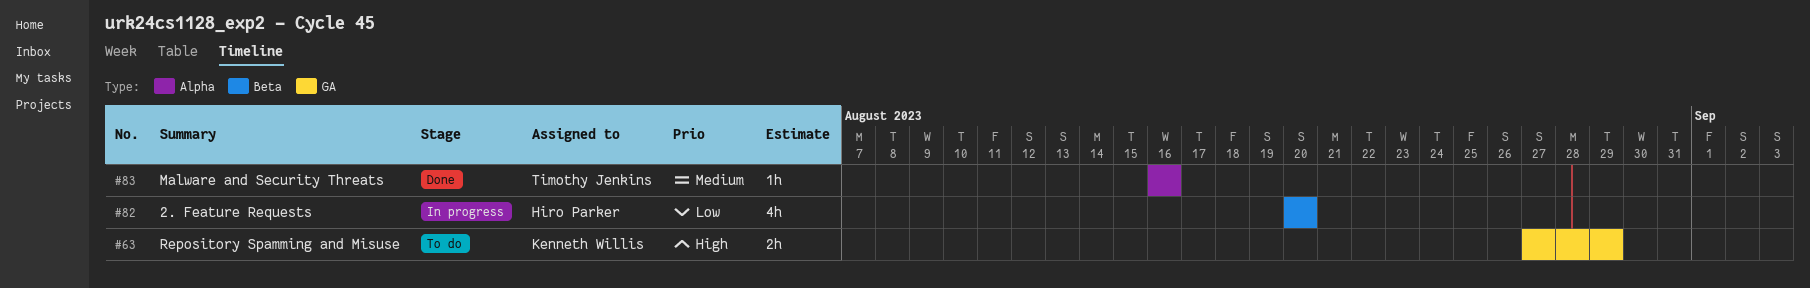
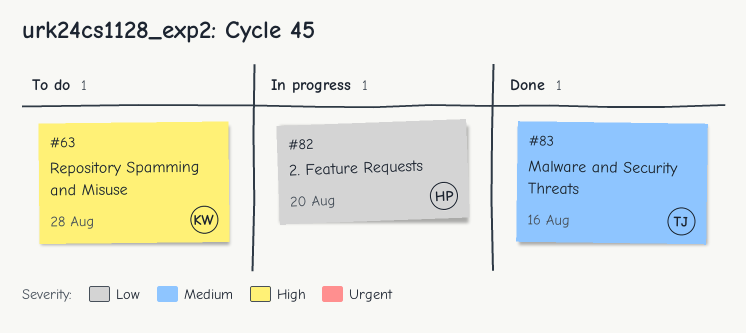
#63, due: Aug 29 -> Aug 28

